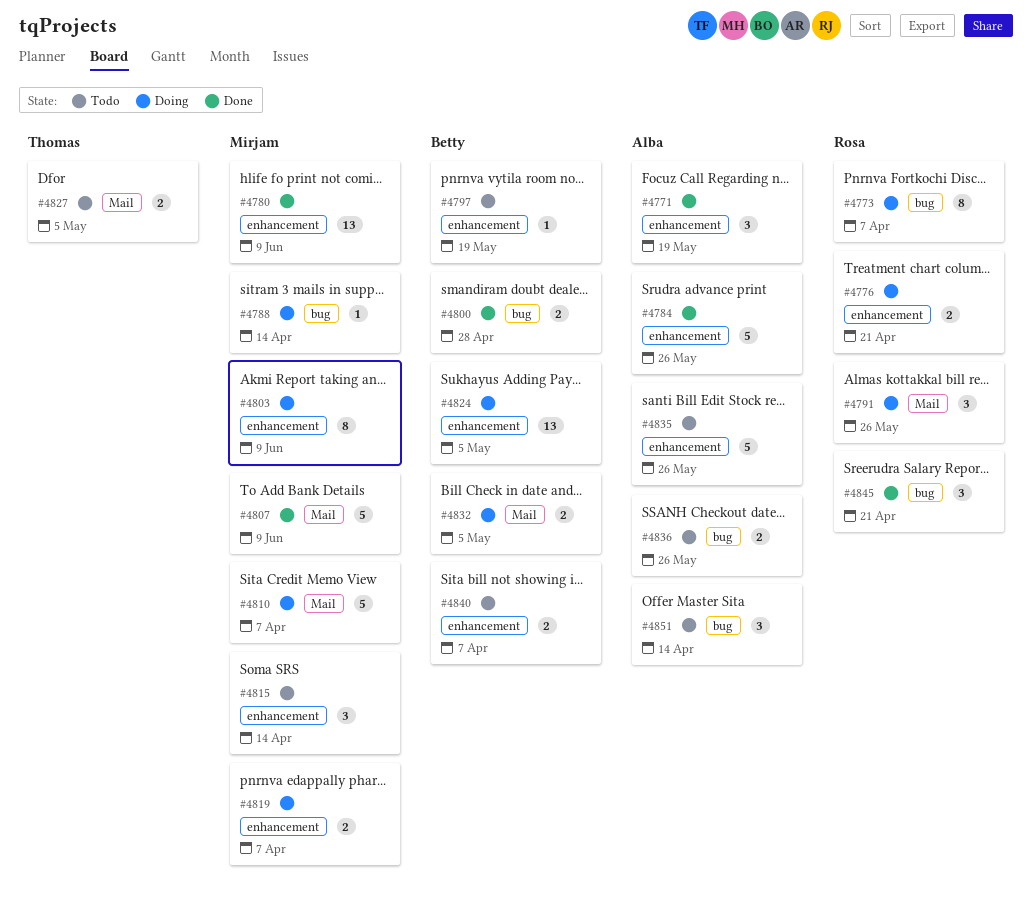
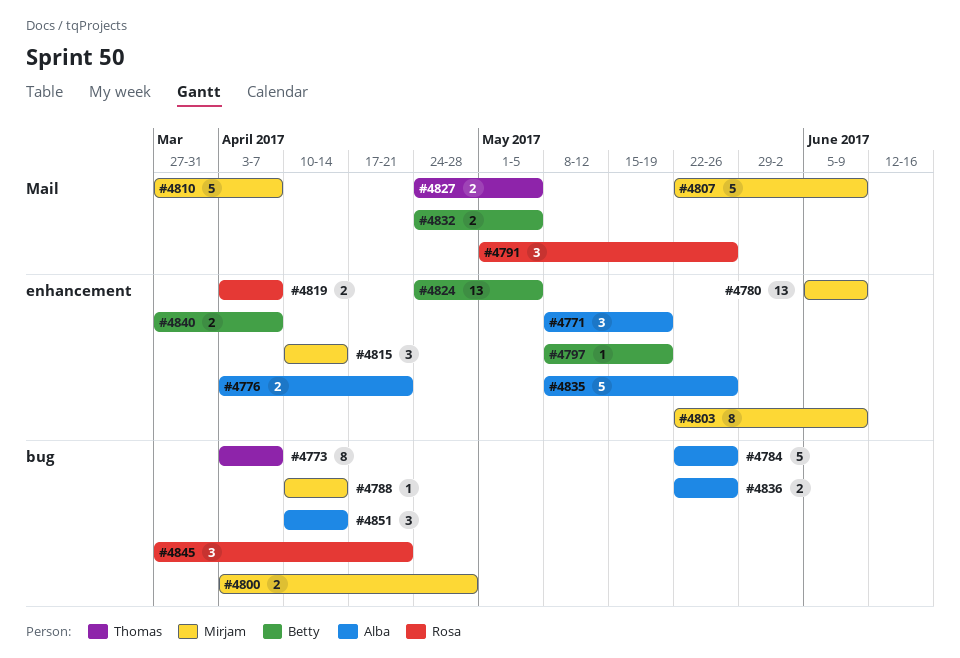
#4773, owner: Rosa -> Thomas
#4776, owner: Rosa -> Alba
#4784, label: enhancement -> bug
#4800, owner: Betty -> Mirjam
#4819, owner: Mirjam -> Rosa

